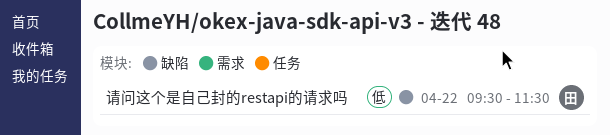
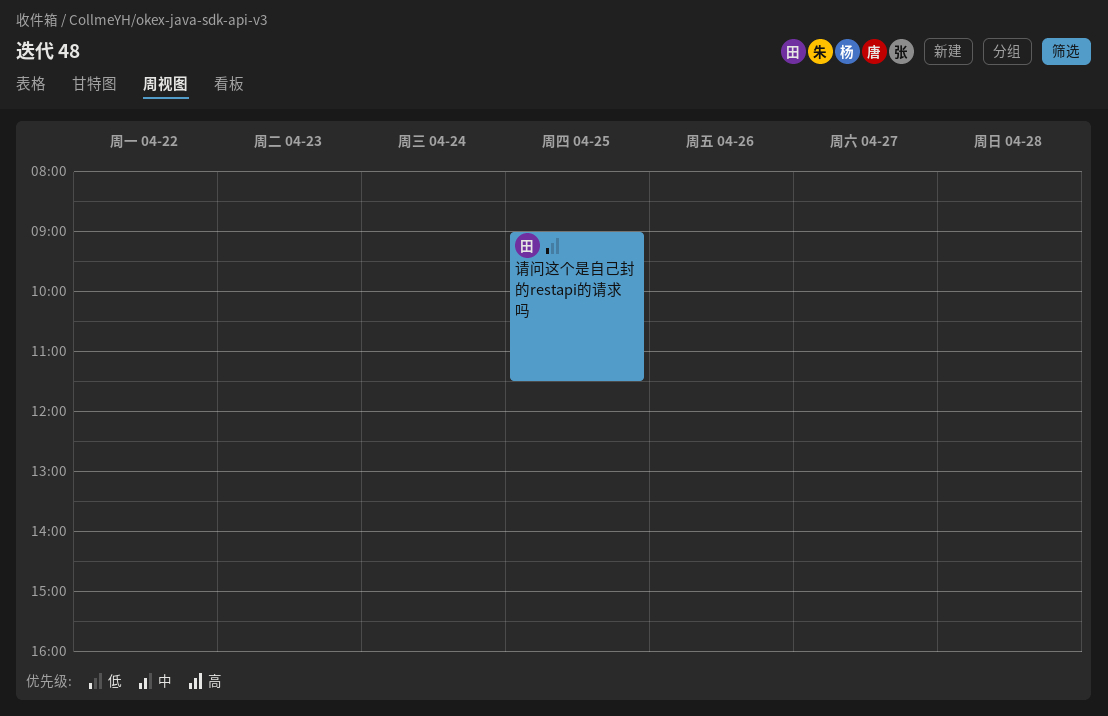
请问这个是自己封的restapi的请求吗, day: Apr 22 -> Apr 25
请问这个是自己封的restapi的请求吗, begins: 09:30 -> 09:00

